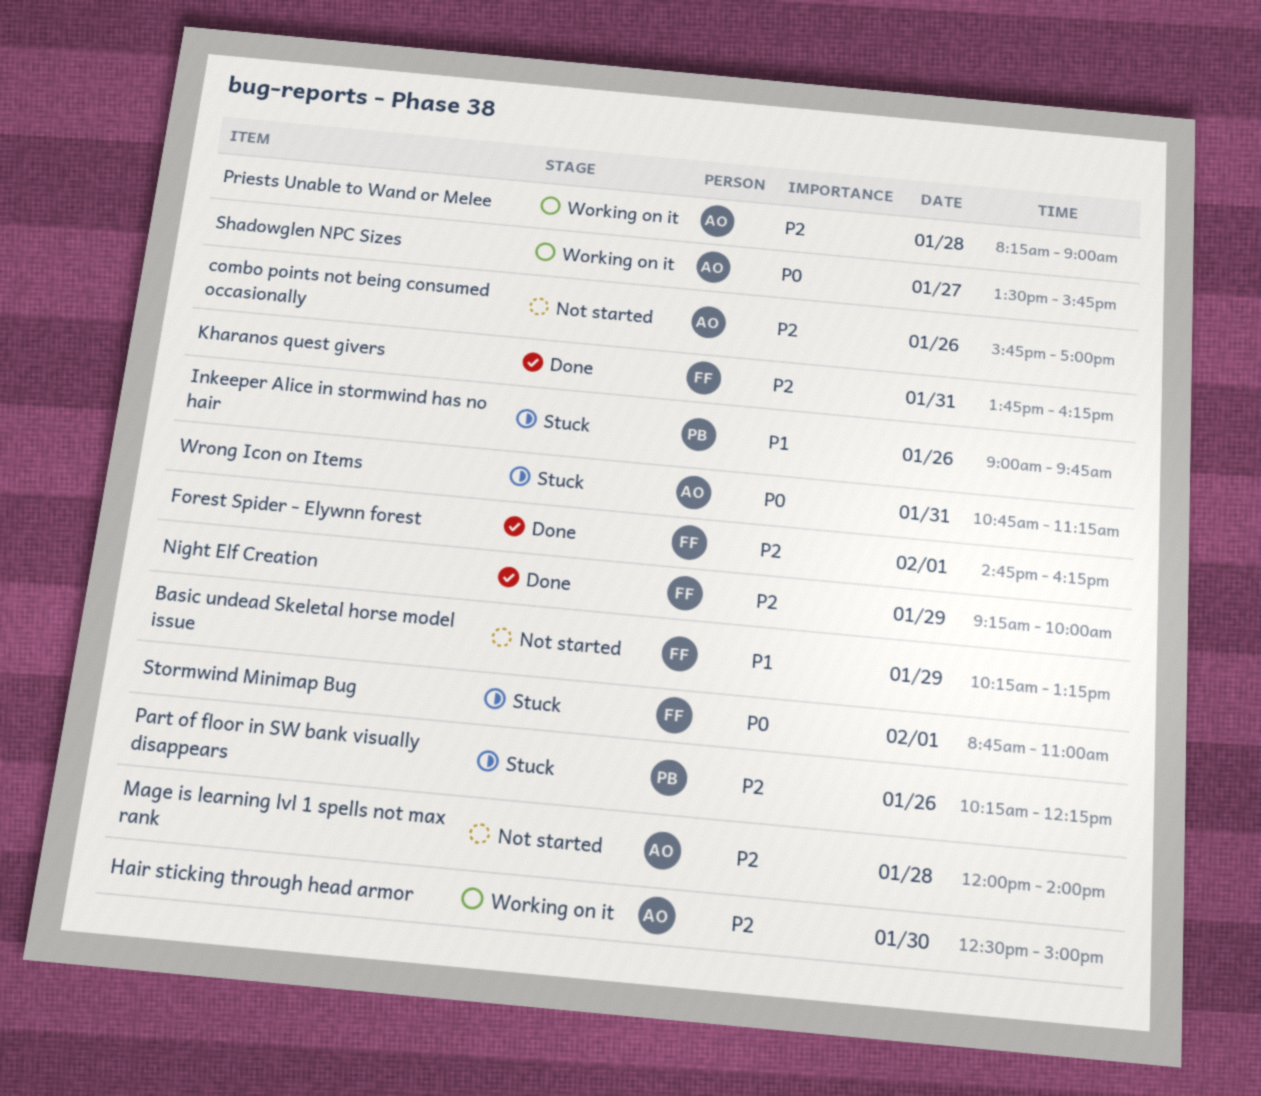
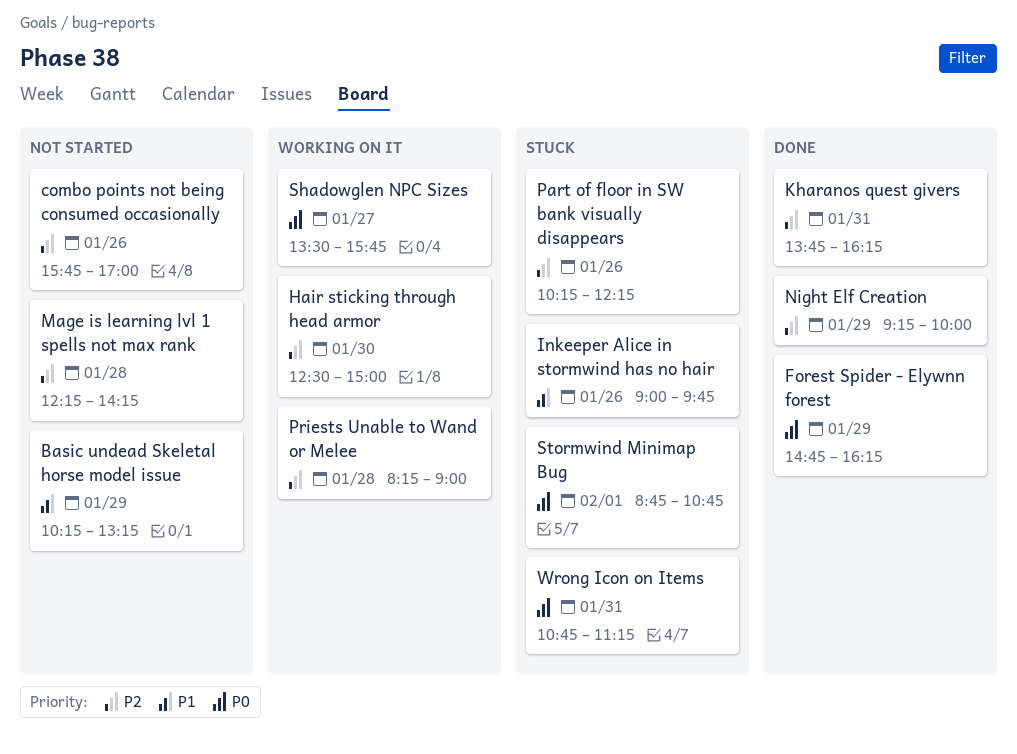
Forest Spider - Elywnn forest, priority: P2 -> P0
Forest Spider - Elywnn forest, day: Feb 1 -> Jan 29
Mage is learning lvl 1 spells not max rank, begins: 12:00 -> 12:15
Mage is learning lvl 1 spells not max rank, ends: 14:00 -> 14:15
Stormwind Minimap Bug, ends: 11:00 -> 10:45

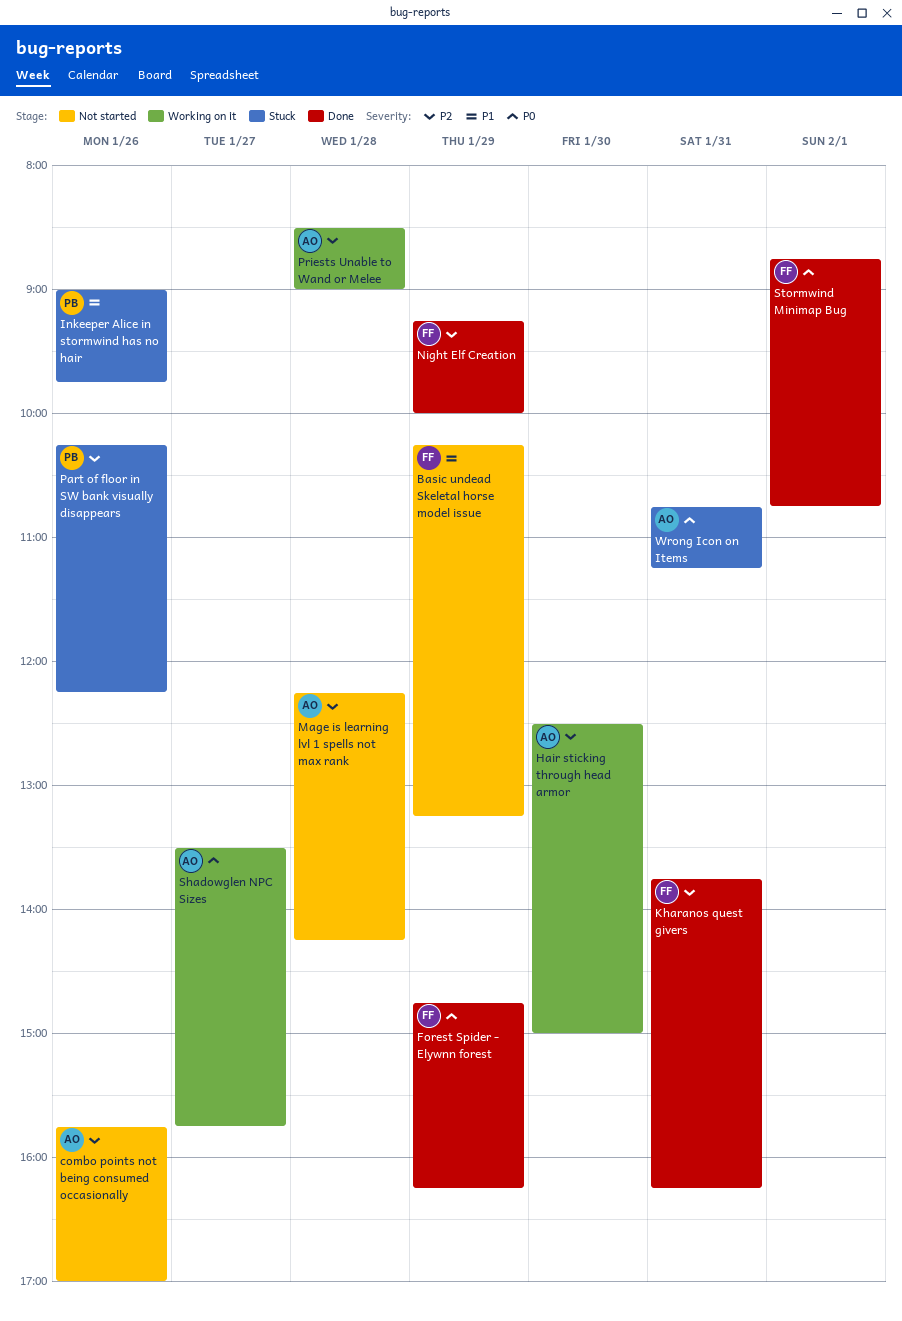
Priests Unable to Wand or Melee, begins: 08:15 -> 08:30
Stormwind Minimap Bug, status: Stuck -> Done

